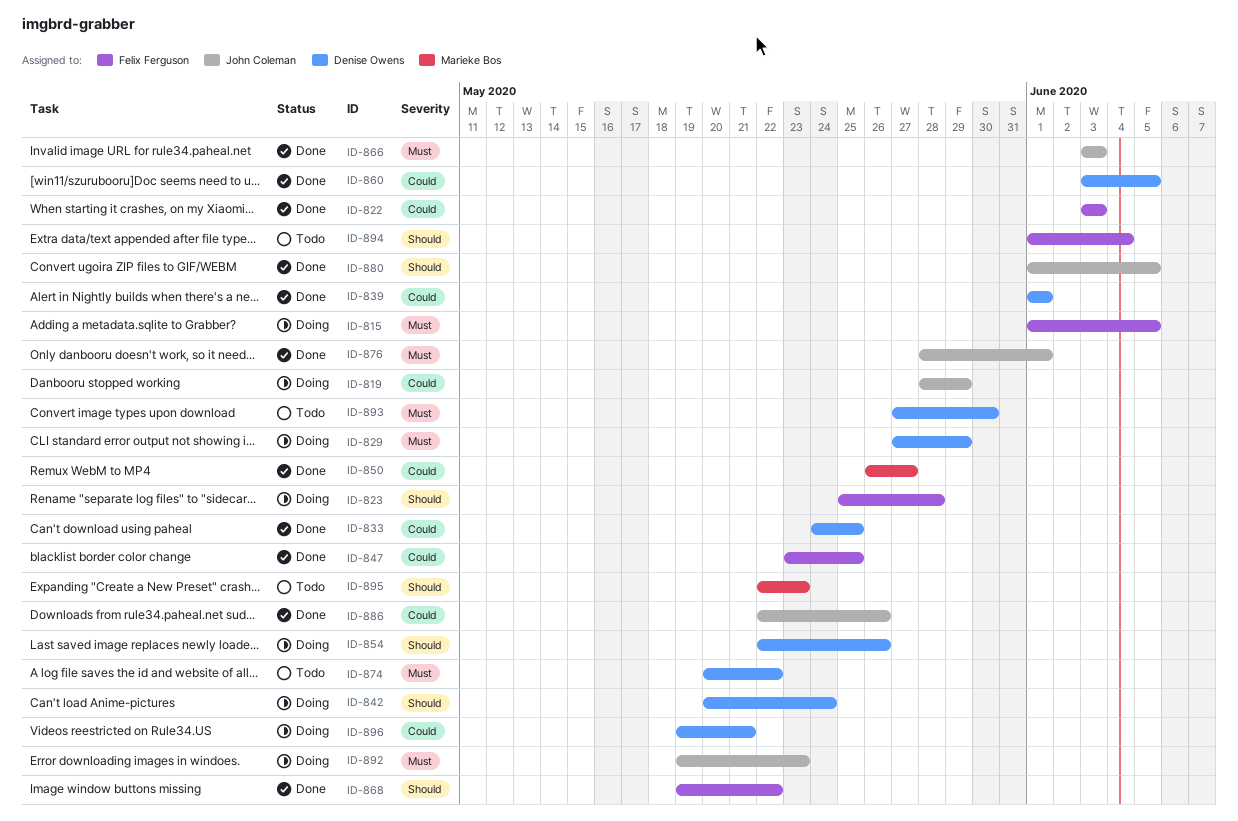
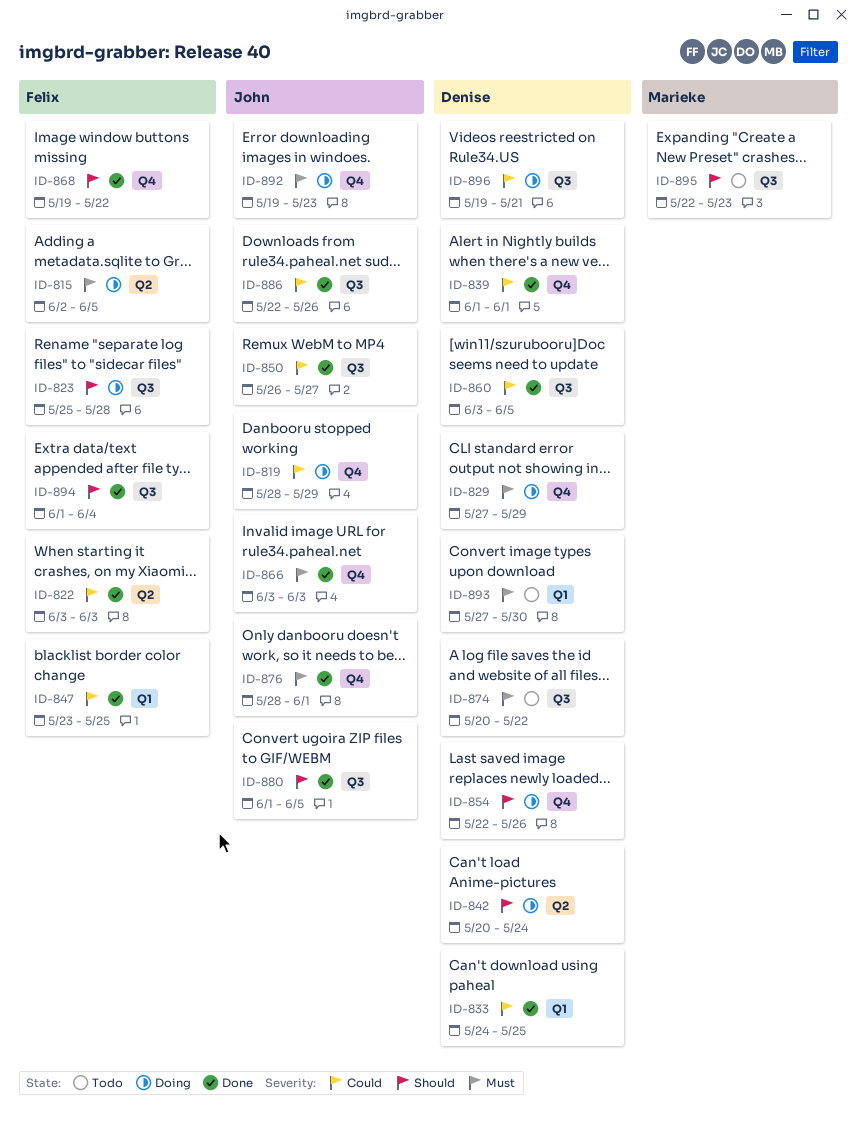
ID-815, start: Jun 1 -> Jun 2
ID-850, owner: Marieke Bos -> John Coleman
ID-894, status: Todo -> Done

